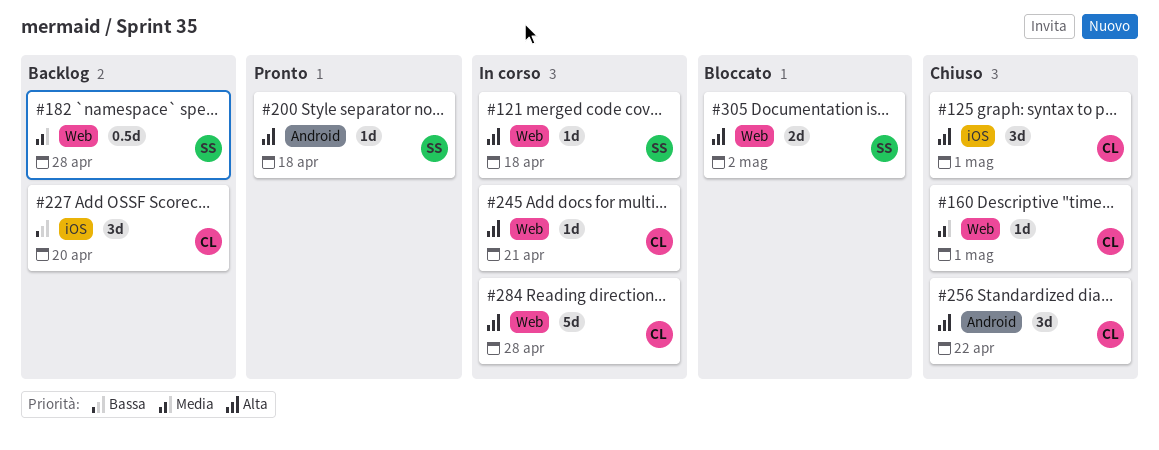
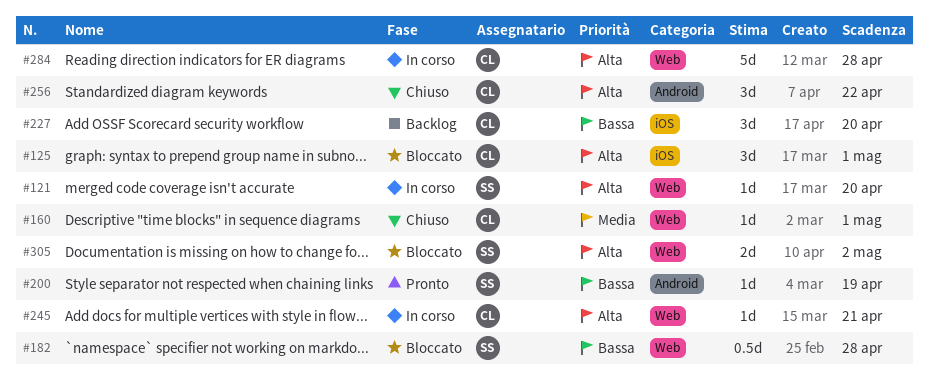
#121, due: Apr 18 -> Apr 20
#125, status: Chiuso -> Bloccato
#182, status: Backlog -> Bloccato
#182, priority: Media -> Bassa
#200, priority: Alta -> Bassa
#200, due: Apr 18 -> Apr 19

